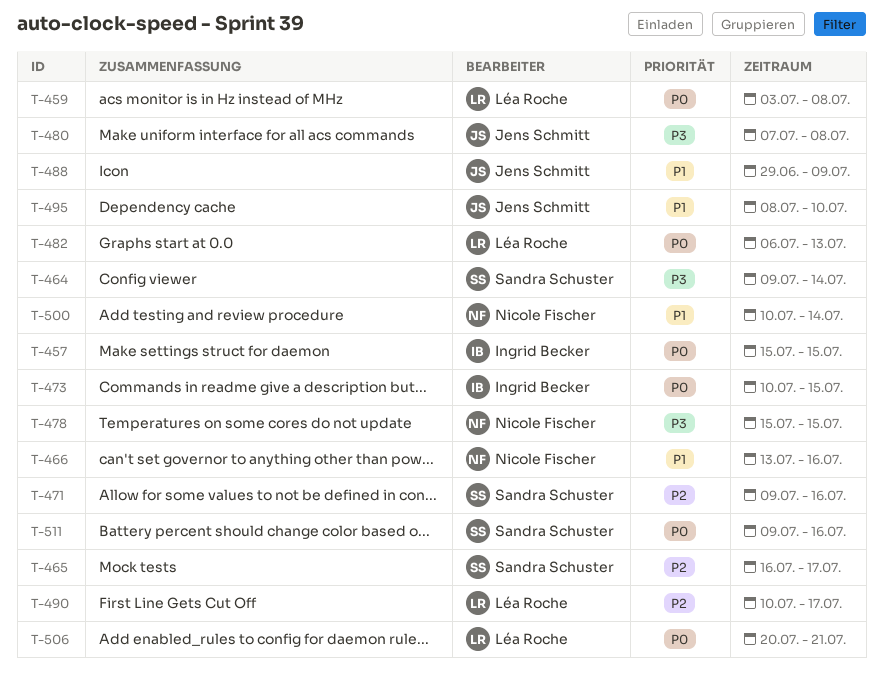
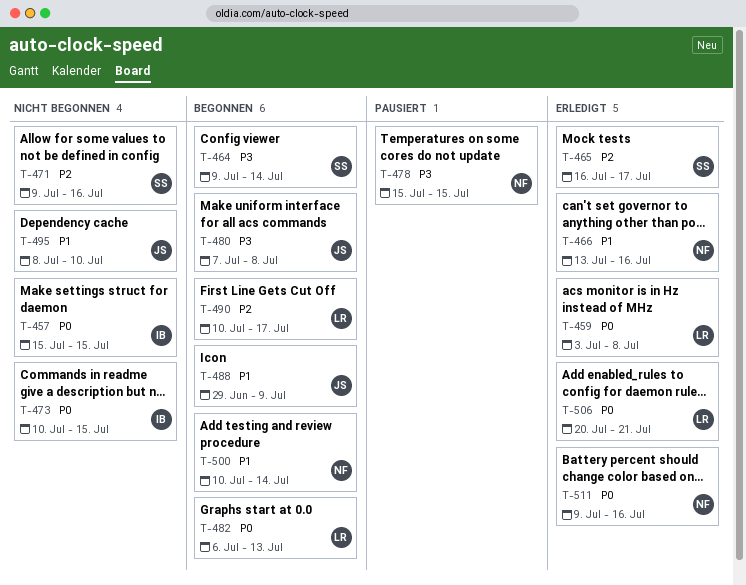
T-511, owner: Sandra Schuster -> Nicole Fischer

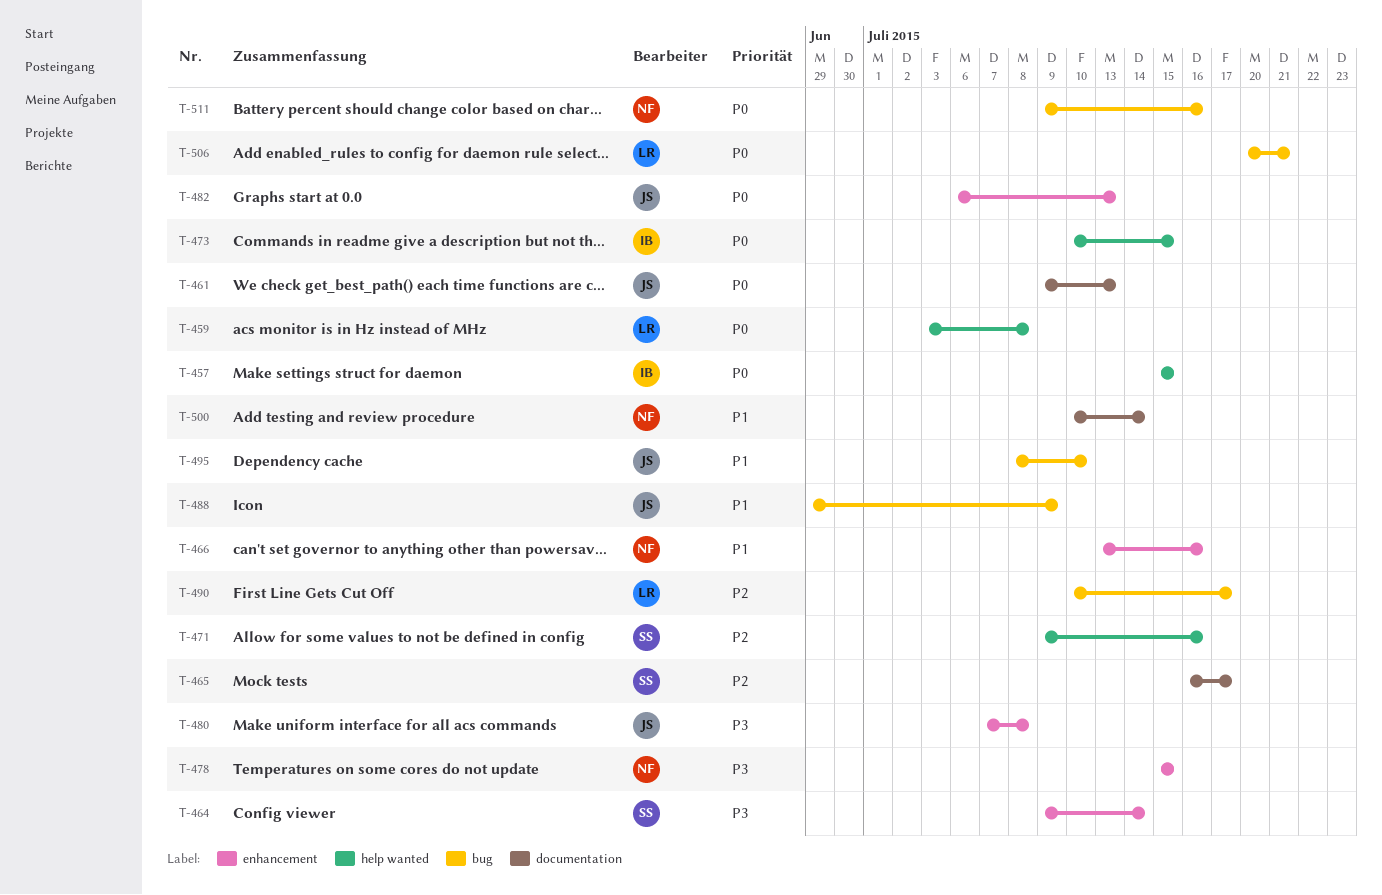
T-461: none -> present
T-482, owner: LR -> JS

